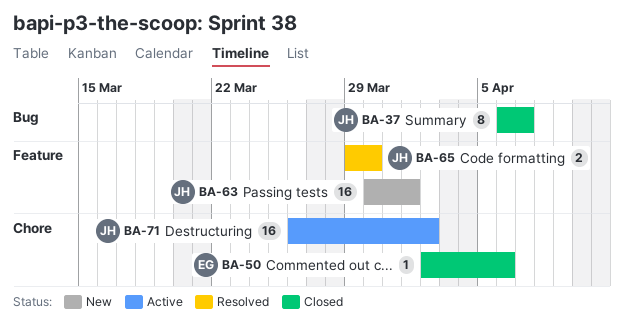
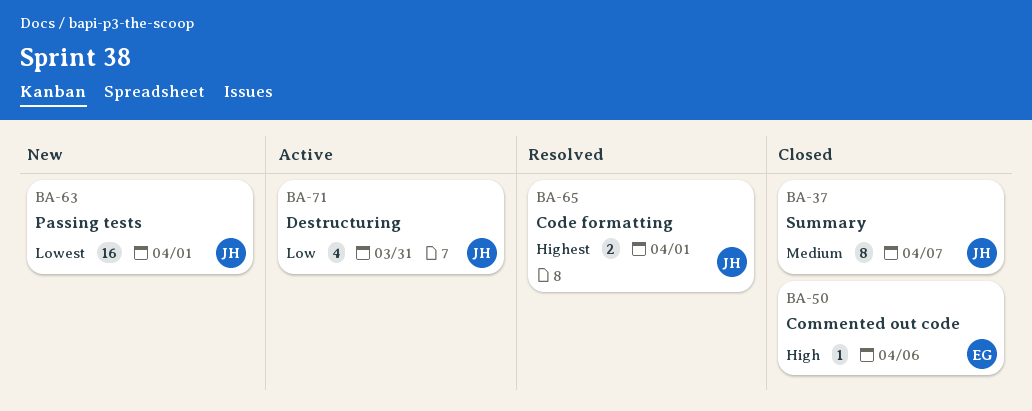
BA-65, due: Mar 30 -> Apr 1
BA-71, estimate: 16 -> 4
BA-71, due: Apr 2 -> Mar 31

